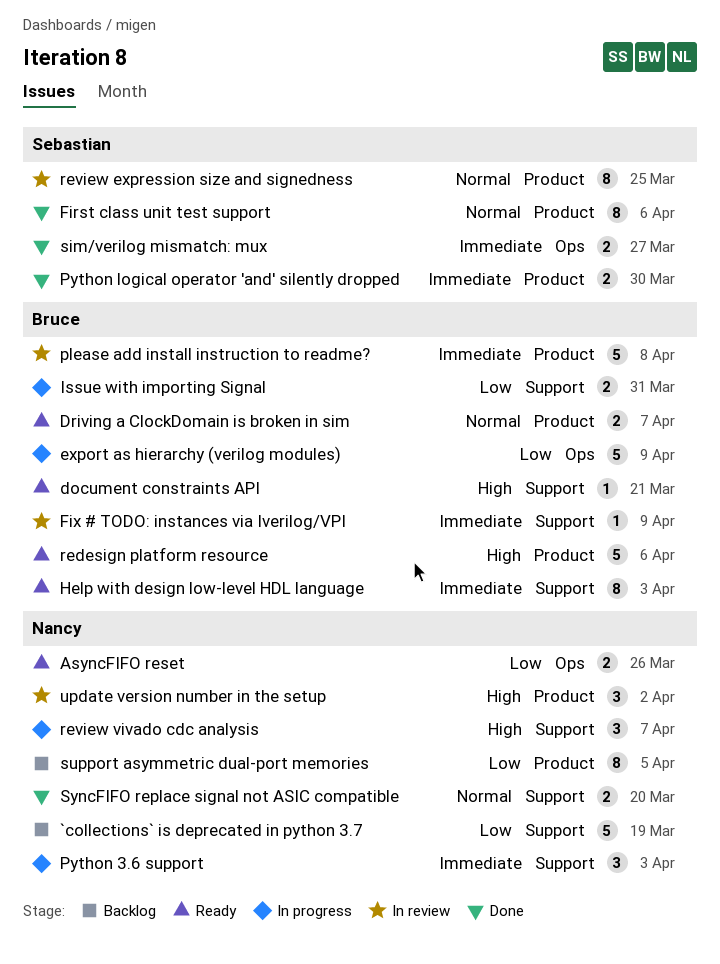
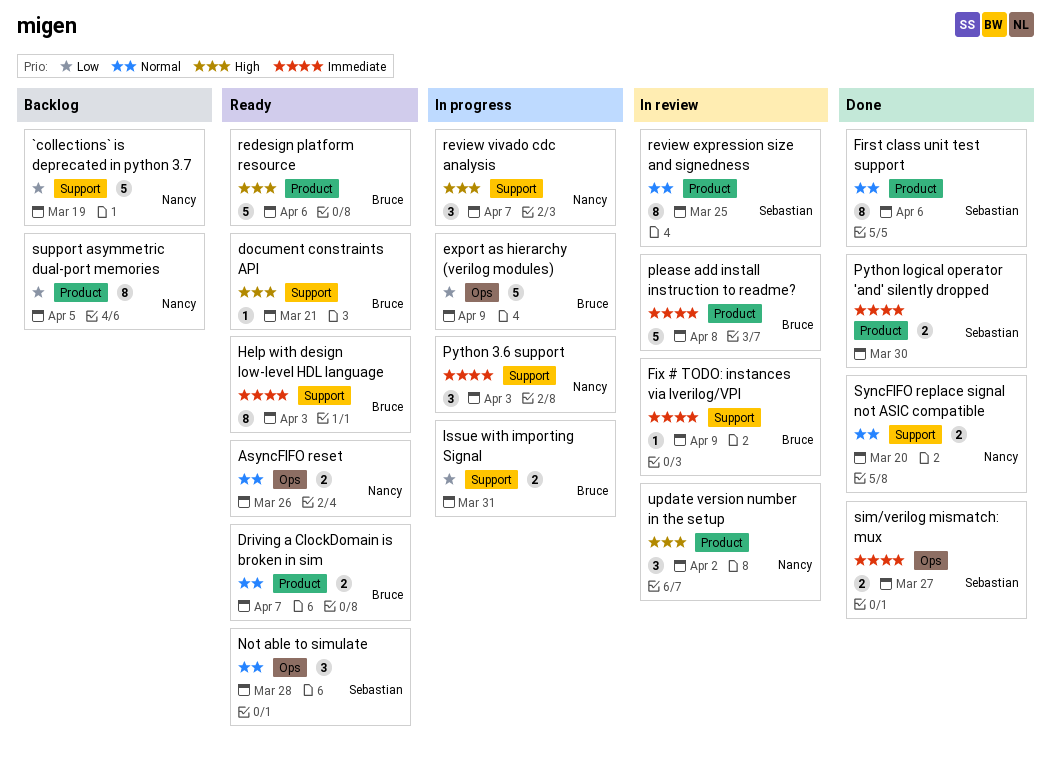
AsyncFIFO reset, priority: Low -> Normal
Not able to simulate: none -> present

